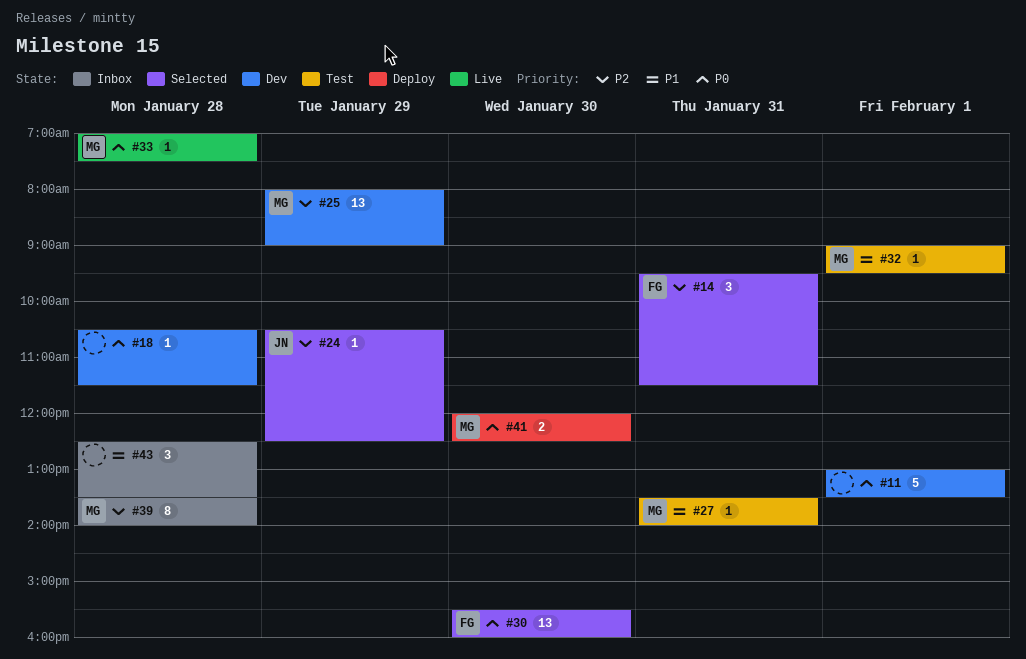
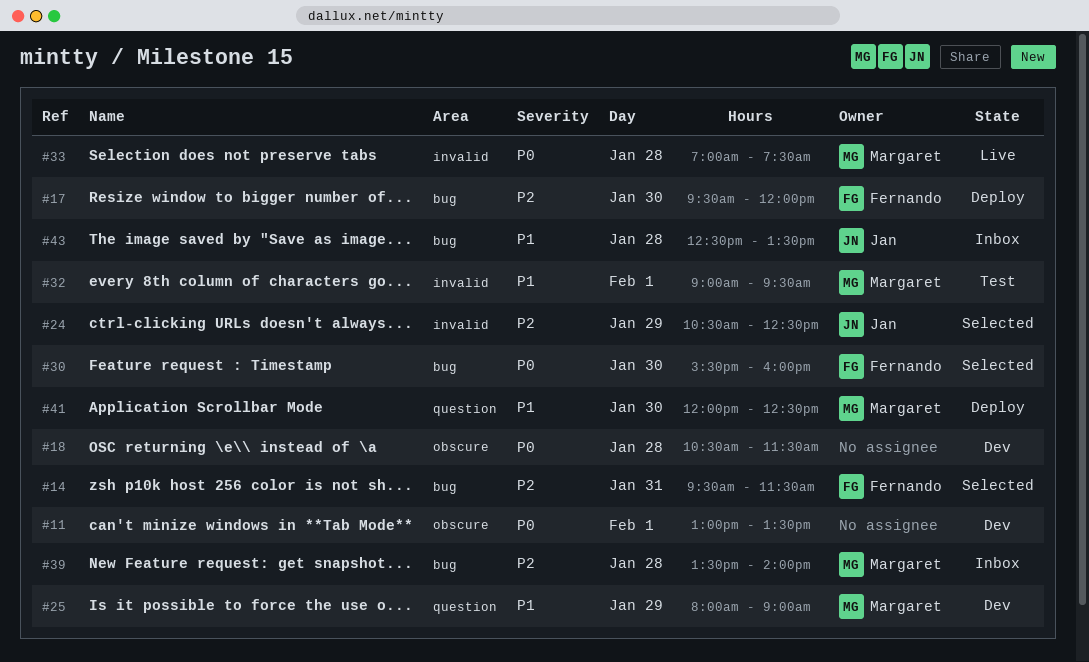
#17: none -> present
#25, priority: P2 -> P1
#27: present -> none
#41, priority: P0 -> P1
#43, owner: none -> Jan

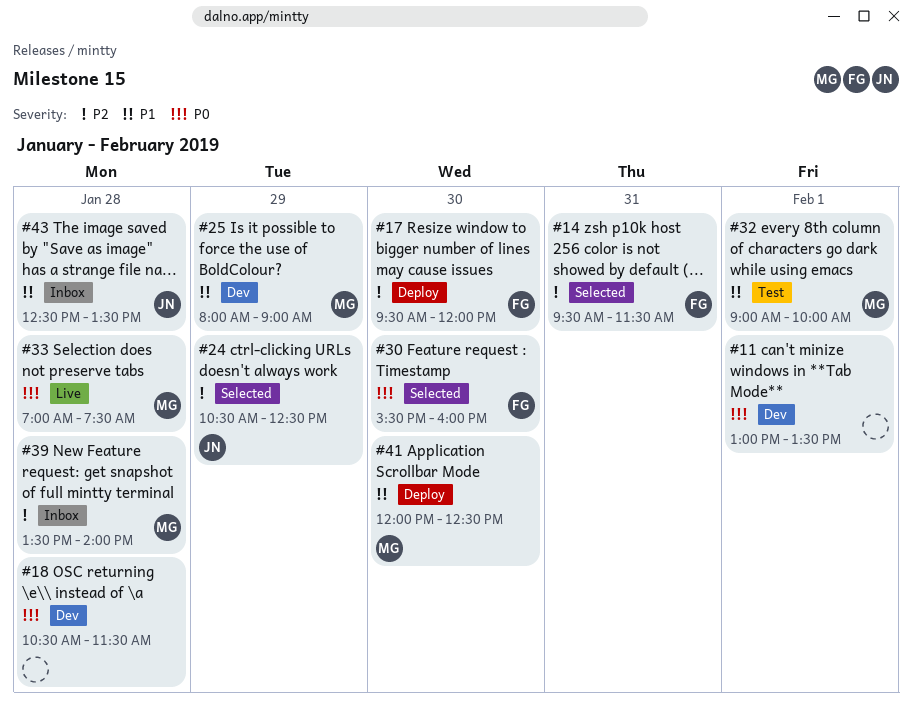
#32, ends: 09:30 -> 10:00

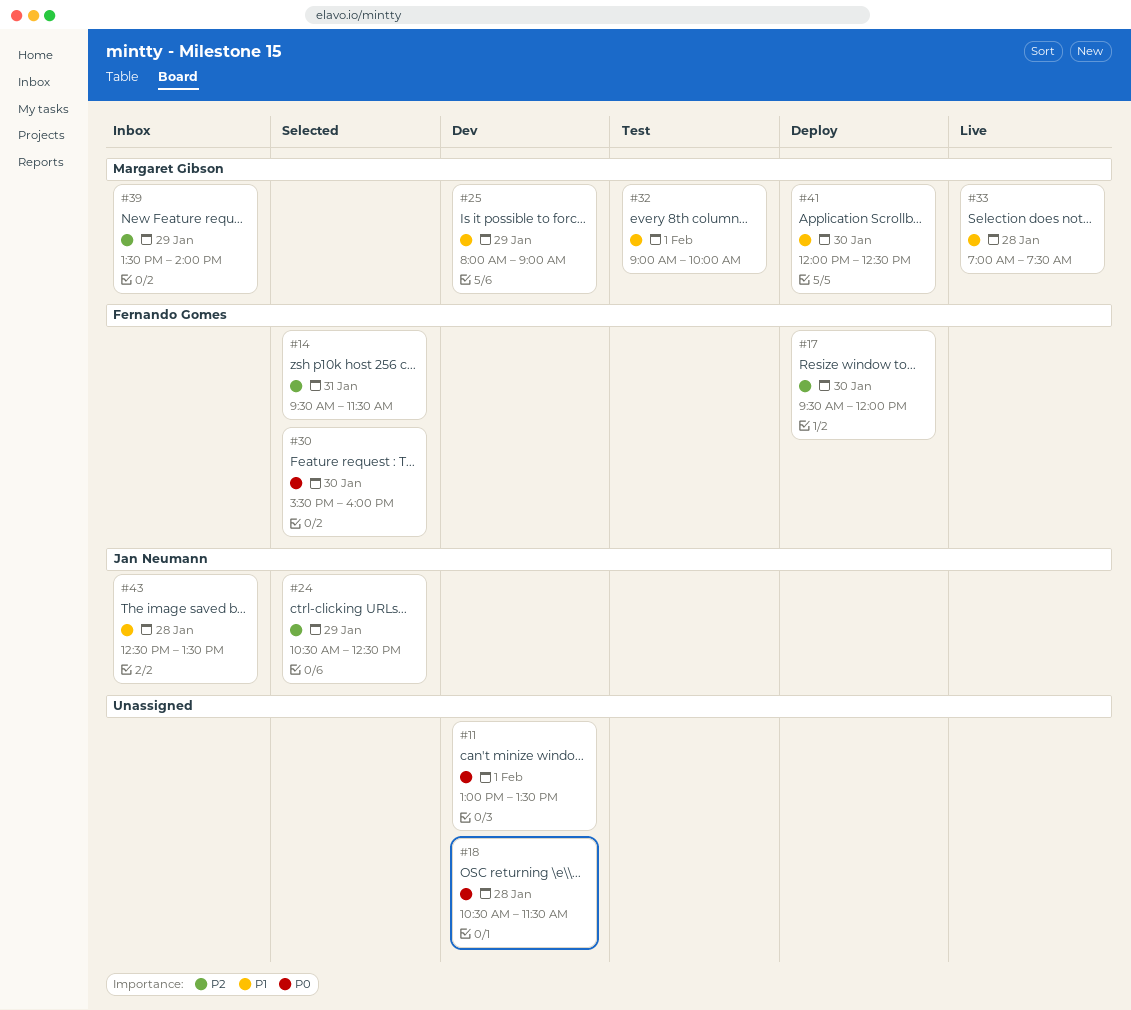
#33, priority: P0 -> P1
#39, day: Jan 28 -> Jan 29

